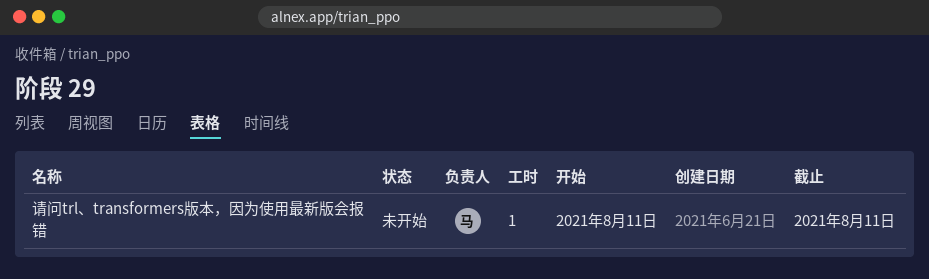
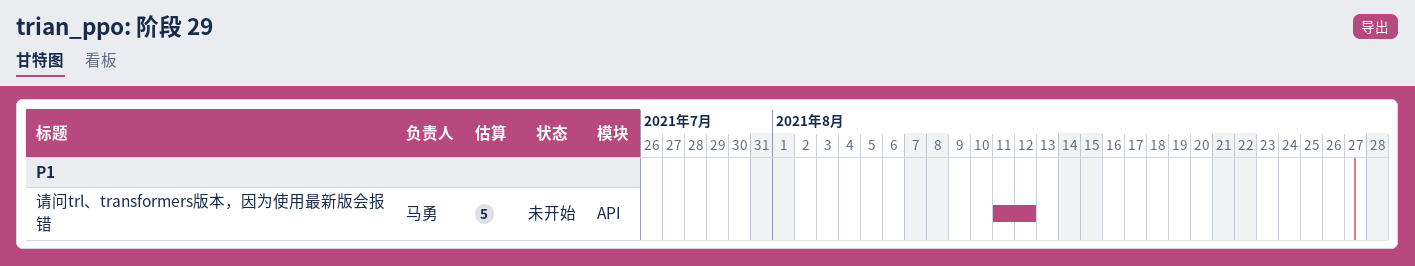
请问trl、transformers版本，因为使用最新版会报错, estimate: 1 -> 5
请问trl、transformers版本，因为使用最新版会报错, due: Aug 11 -> Aug 12

